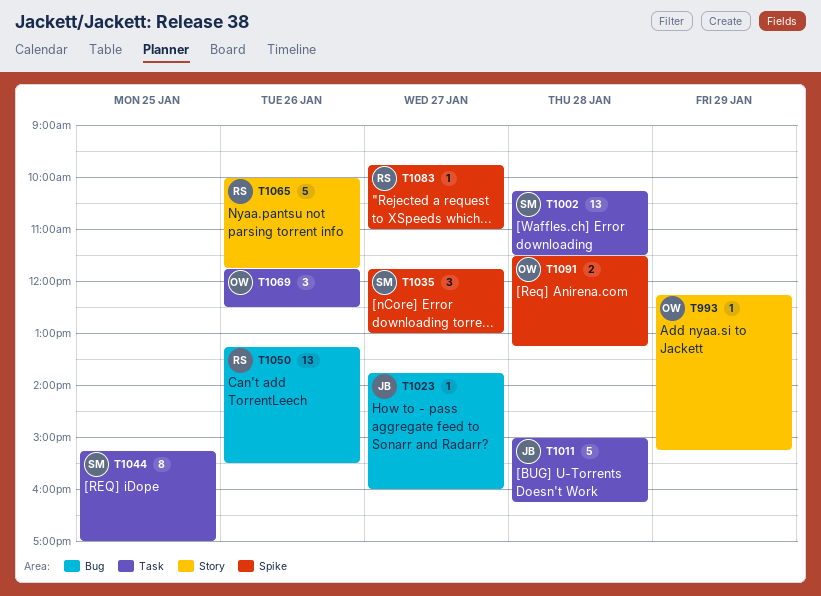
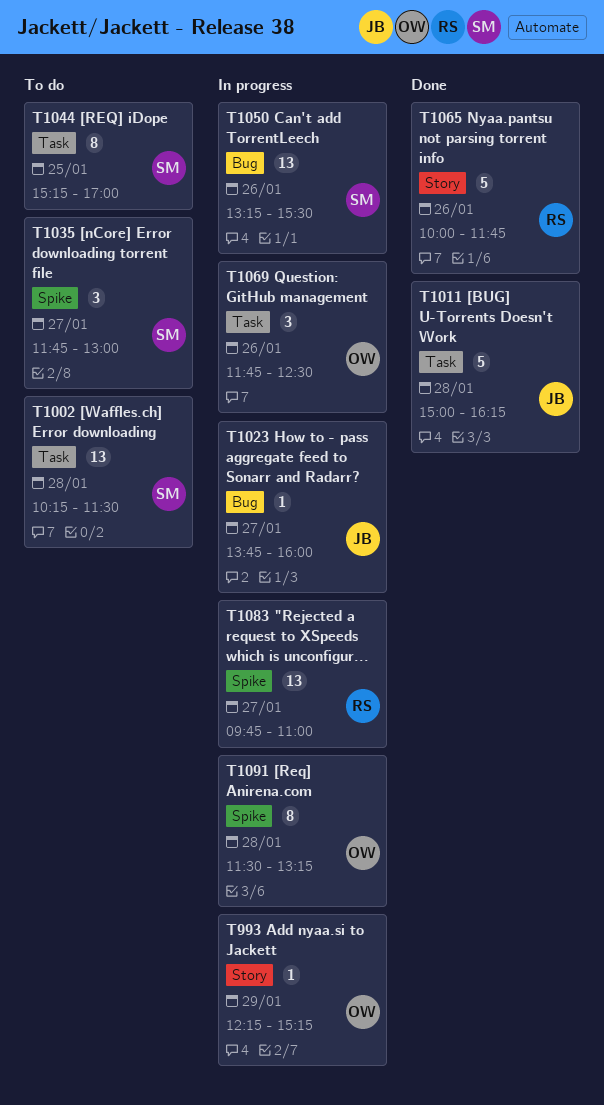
T1050, owner: RS -> SM
T1083, estimate: 1 -> 13
T1091, estimate: 2 -> 8

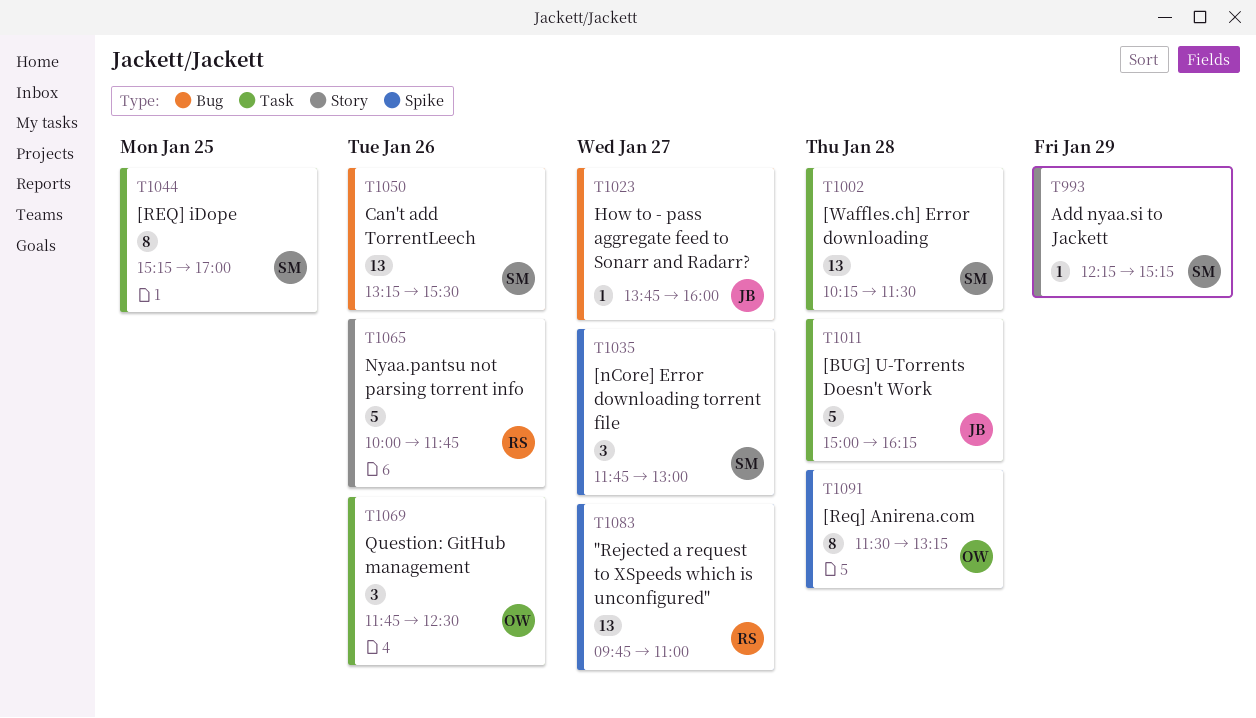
T993, owner: OW -> SM

